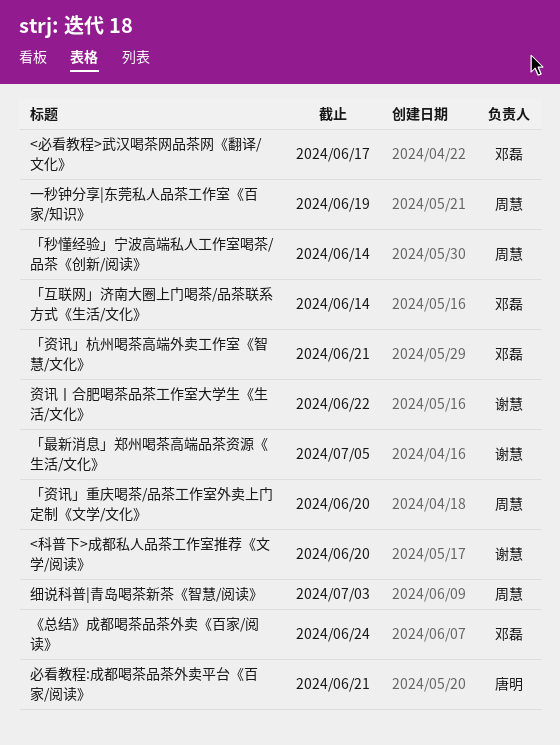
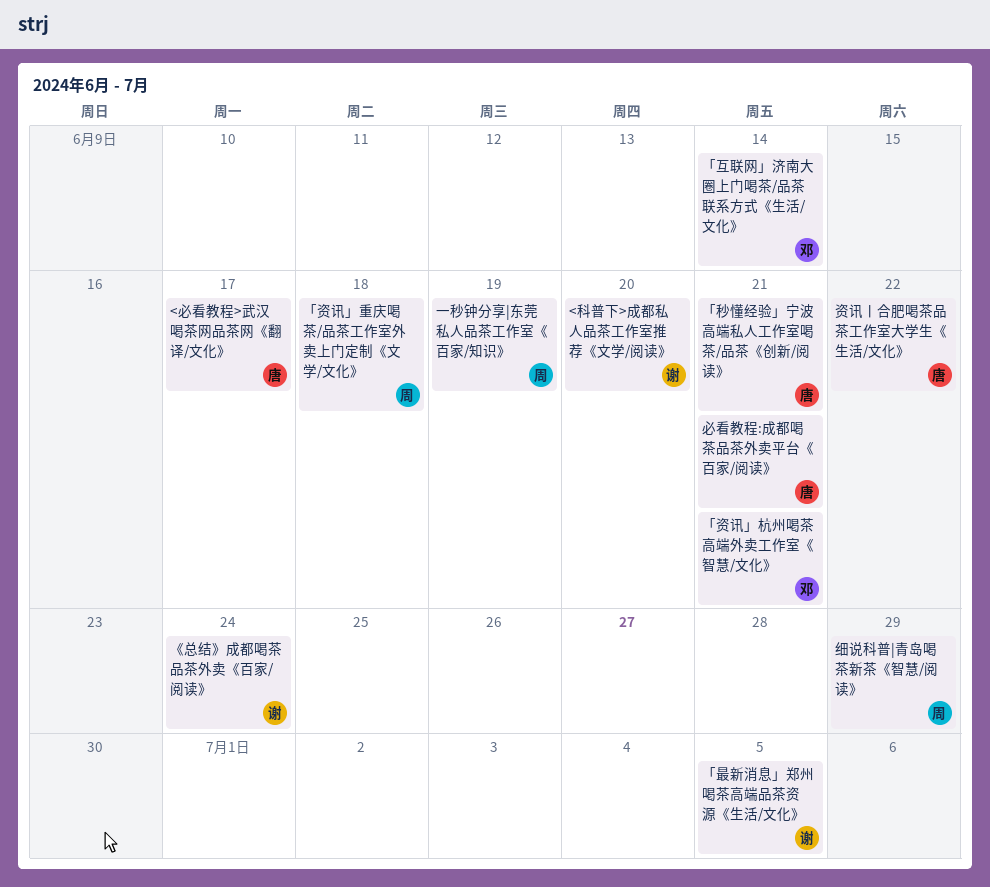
<必看教程>武汉喝茶网品茶网《翻译/文化》, owner: 邓磊 -> 唐明
《总结》成都喝茶品茶外卖《百家/阅读》, owner: 邓磊 -> 谢慧
「秒懂经验」宁波高端私人工作室喝茶/品茶《创新/阅读》, owner: 周慧 -> 唐明
「秒懂经验」宁波高端私人工作室喝茶/品茶《创新/阅读》, due: Jun 14 -> Jun 21
「资讯」重庆喝茶/品茶工作室外卖上门定制《文学/文化》, due: Jun 20 -> Jun 18
细说科普|青岛喝茶新茶《智慧/阅读》, due: Jul 3 -> Jun 29
资讯丨合肥喝茶品茶工作室大学生《生活/文化》, owner: 谢慧 -> 唐明

